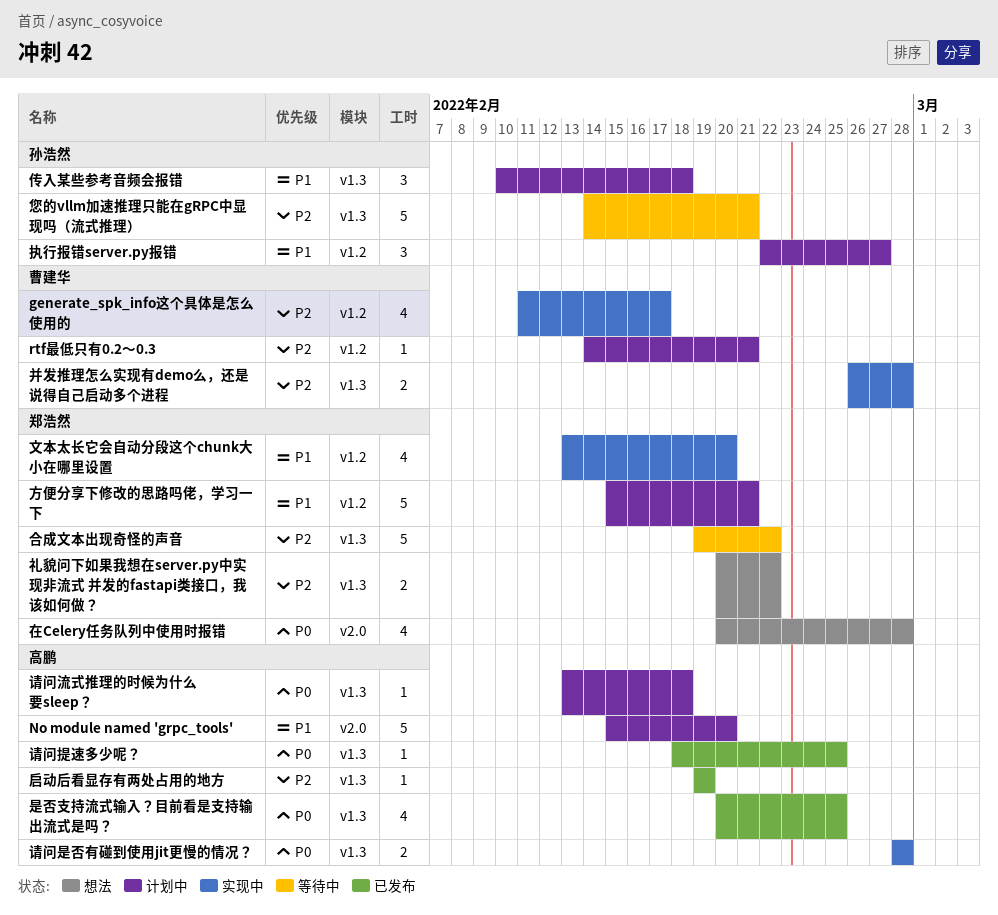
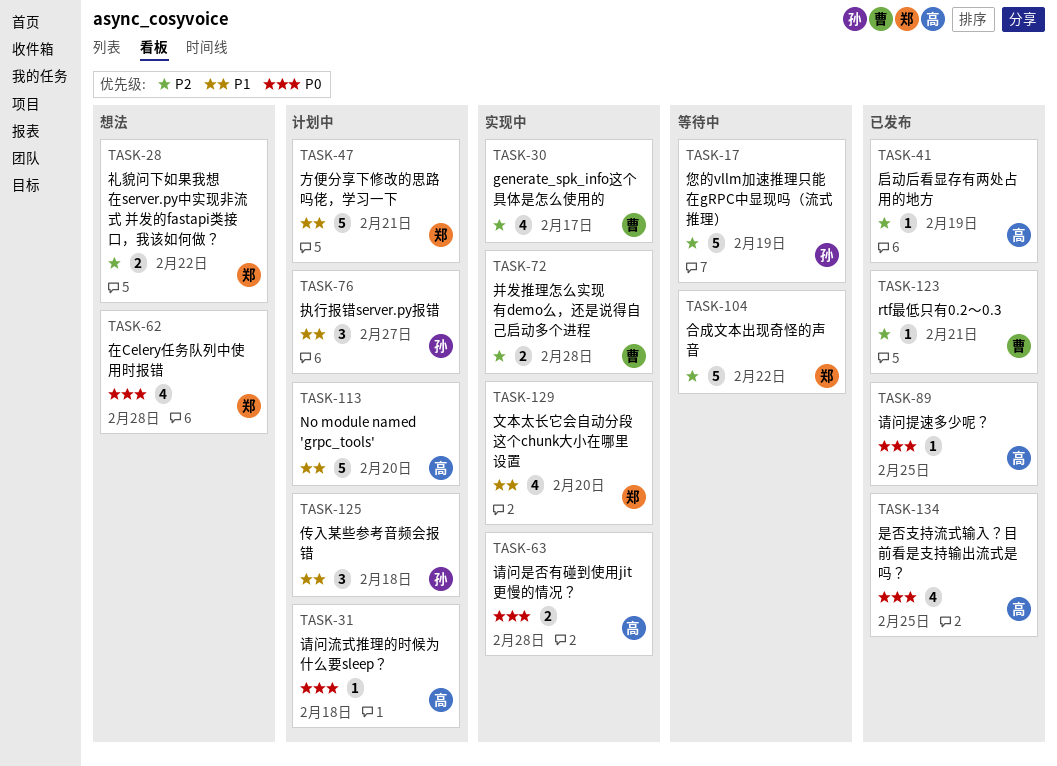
rtf最低只有0.2～0.3, status: 计划中 -> 已发布
您的vllm加速推理只能在gRPC中显现吗（流式推理）, due: Feb 21 -> Feb 19

